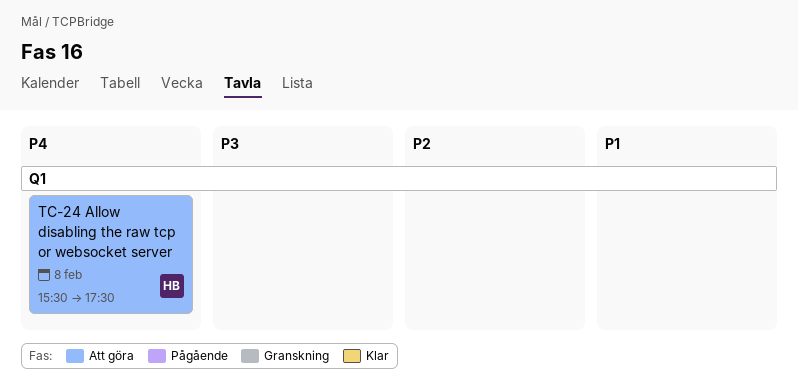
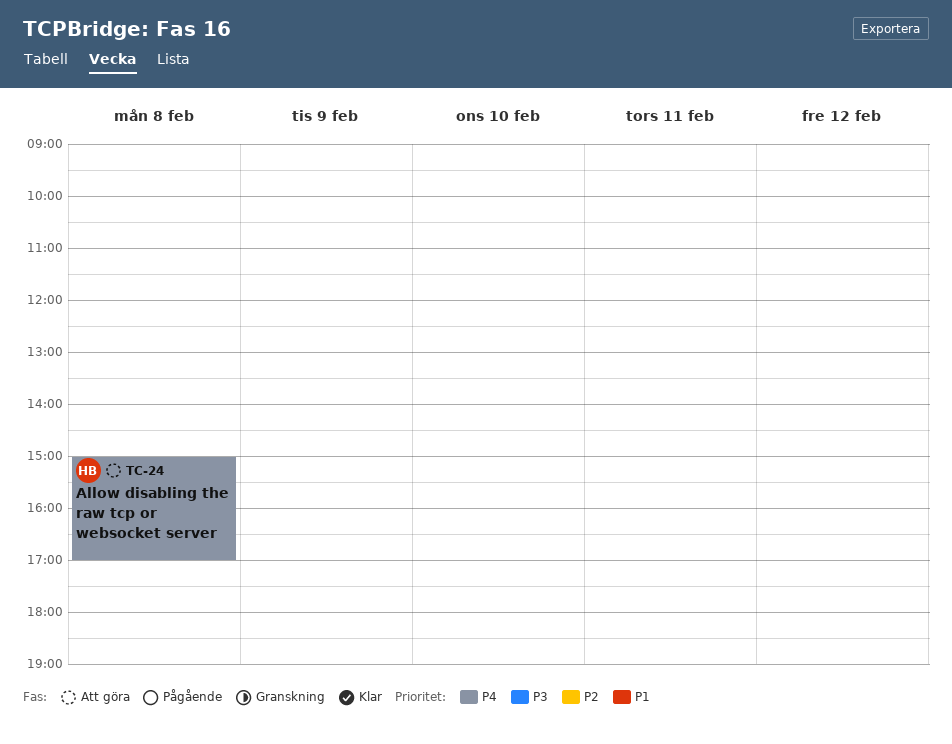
TC-24, begins: 15:30 -> 15:00
TC-24, ends: 17:30 -> 17:00

